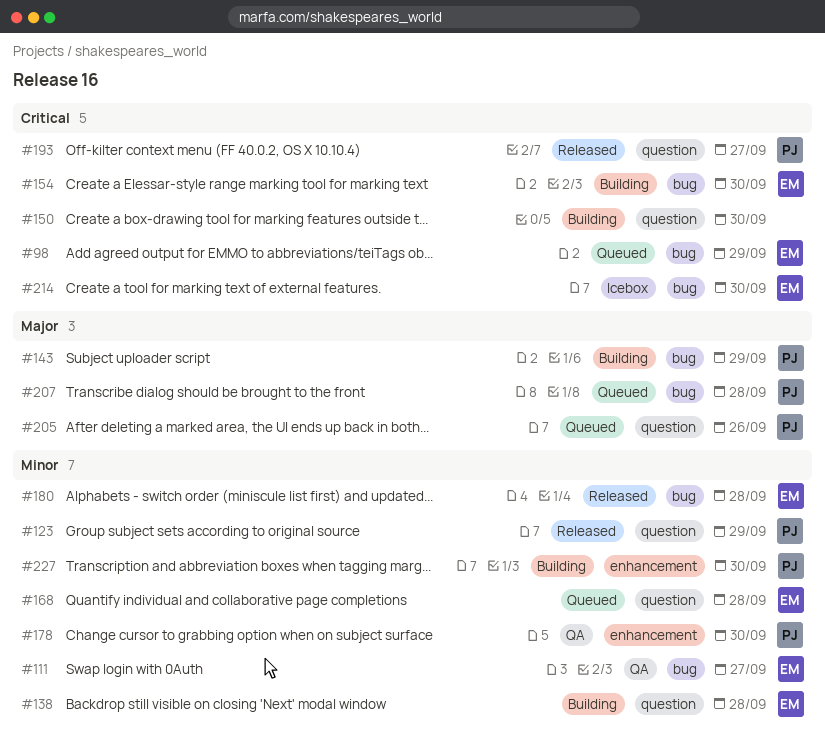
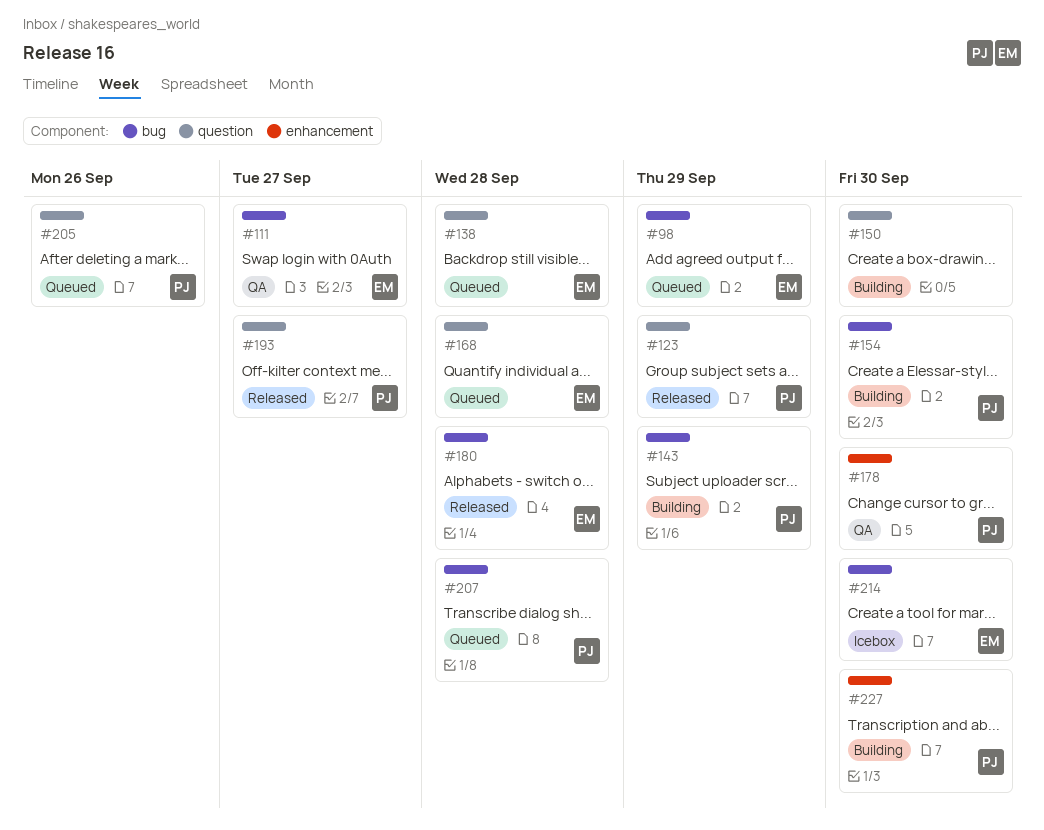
#138, status: Building -> Queued
#154, owner: EM -> PJ

